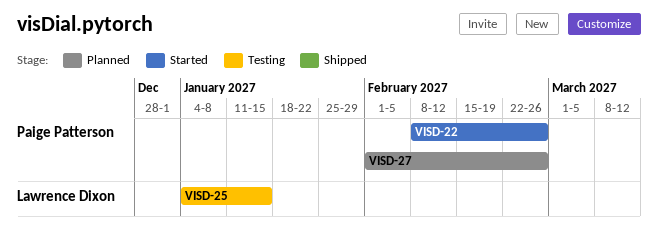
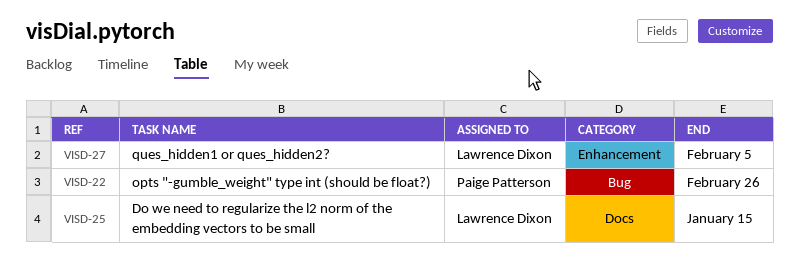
VISD-27, owner: Paige Patterson -> Lawrence Dixon
VISD-27, due: Feb 26 -> Feb 5

